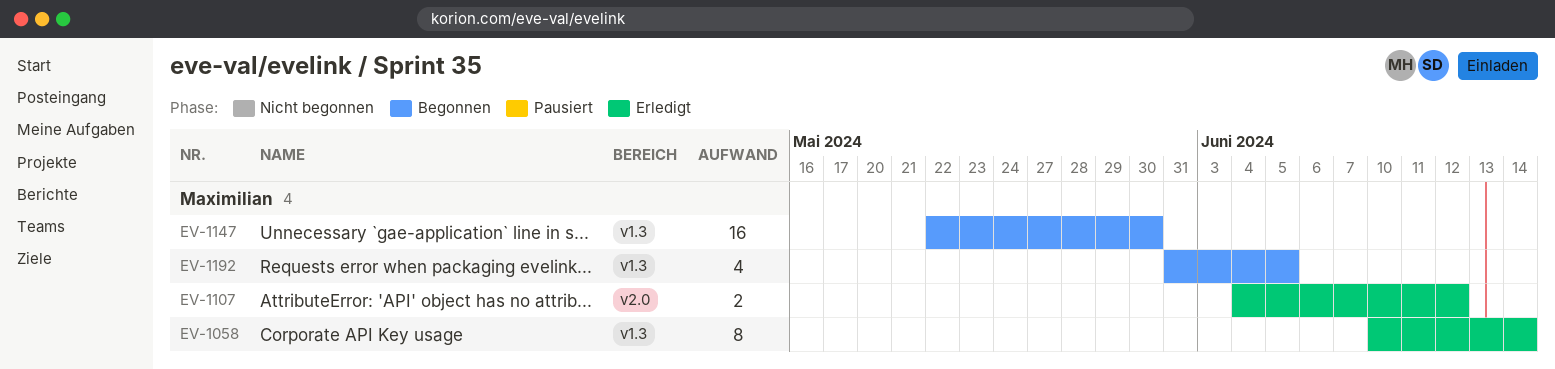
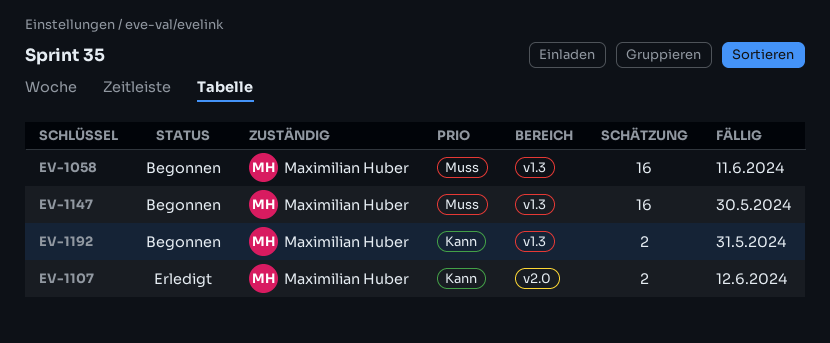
EV-1058, status: Erledigt -> Begonnen
EV-1058, estimate: 8 -> 16
EV-1058, due: Jun 14 -> Jun 11
EV-1192, estimate: 4 -> 2
EV-1192, due: Jun 5 -> May 31

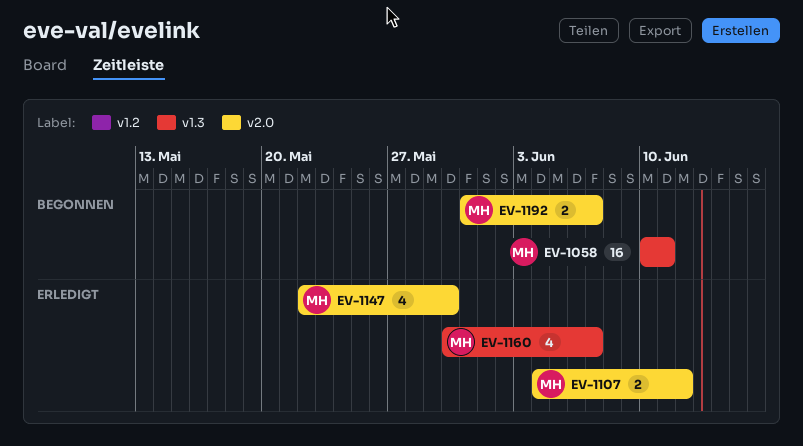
EV-1147, status: Begonnen -> Erledigt
EV-1147, label: v1.3 -> v2.0
EV-1147, estimate: 16 -> 4
EV-1160: none -> present
EV-1192, label: v1.3 -> v2.0
EV-1192, due: May 31 -> Jun 7

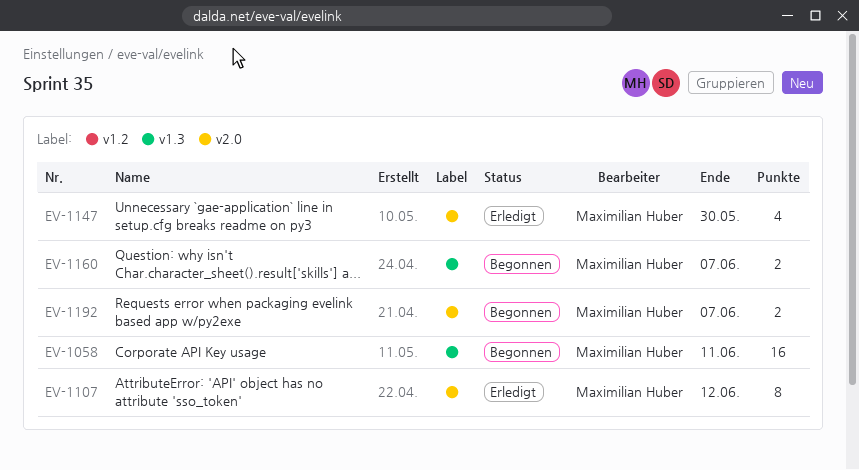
EV-1107, estimate: 2 -> 8
EV-1160, status: Erledigt -> Begonnen
EV-1160, estimate: 4 -> 2

